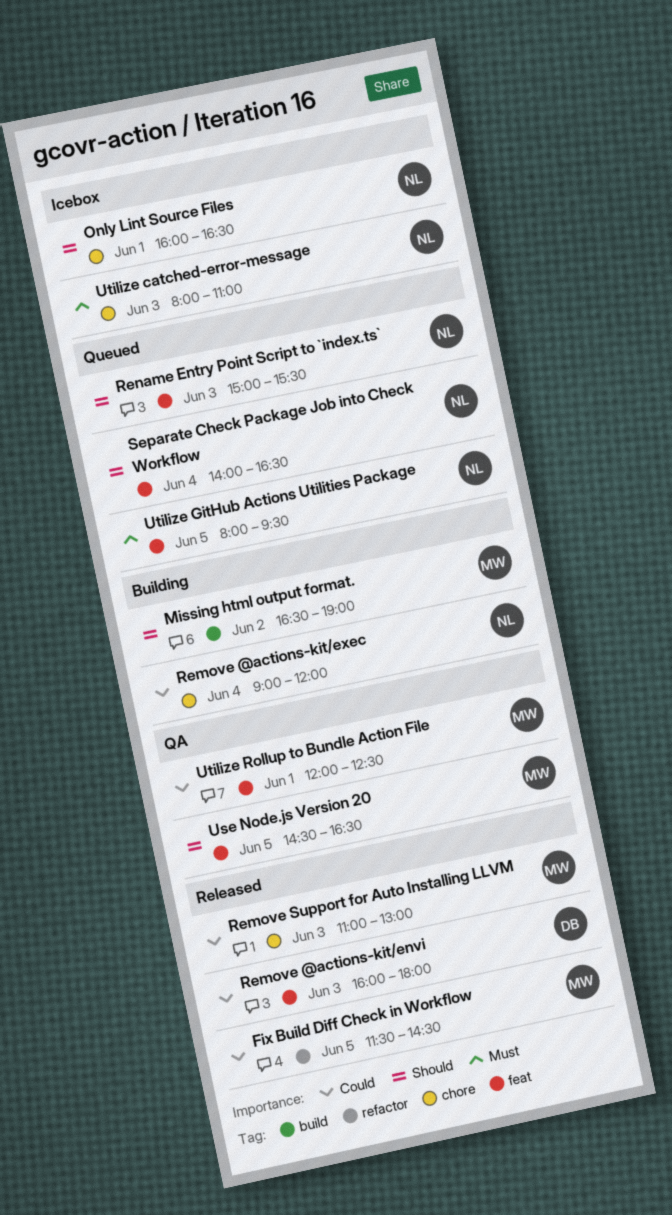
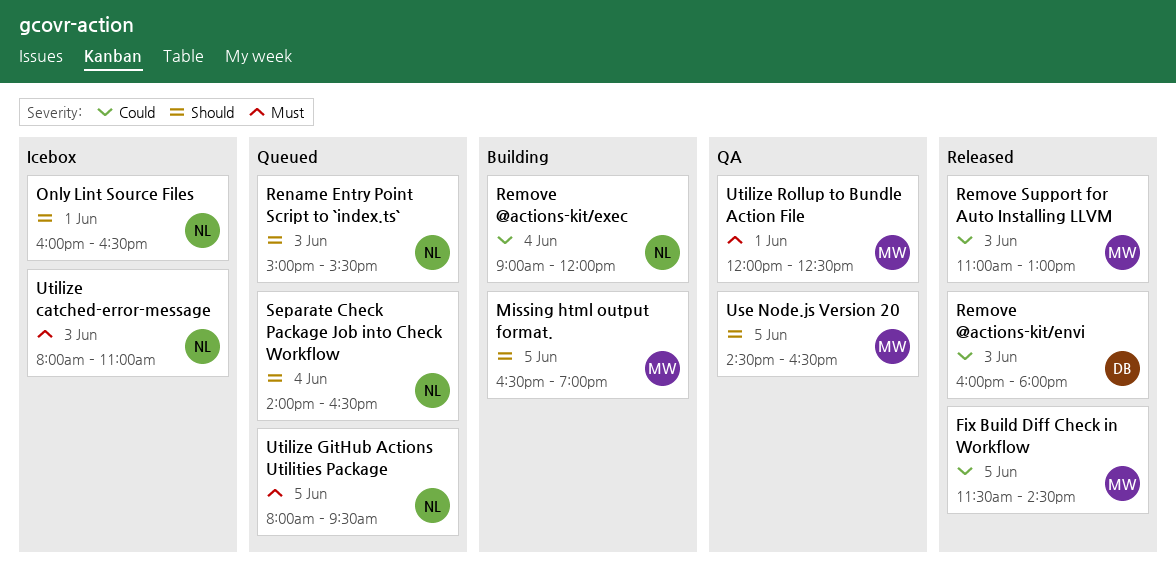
Missing html output format., day: Jun 2 -> Jun 5
Utilize Rollup to Bundle Action File, priority: Could -> Must

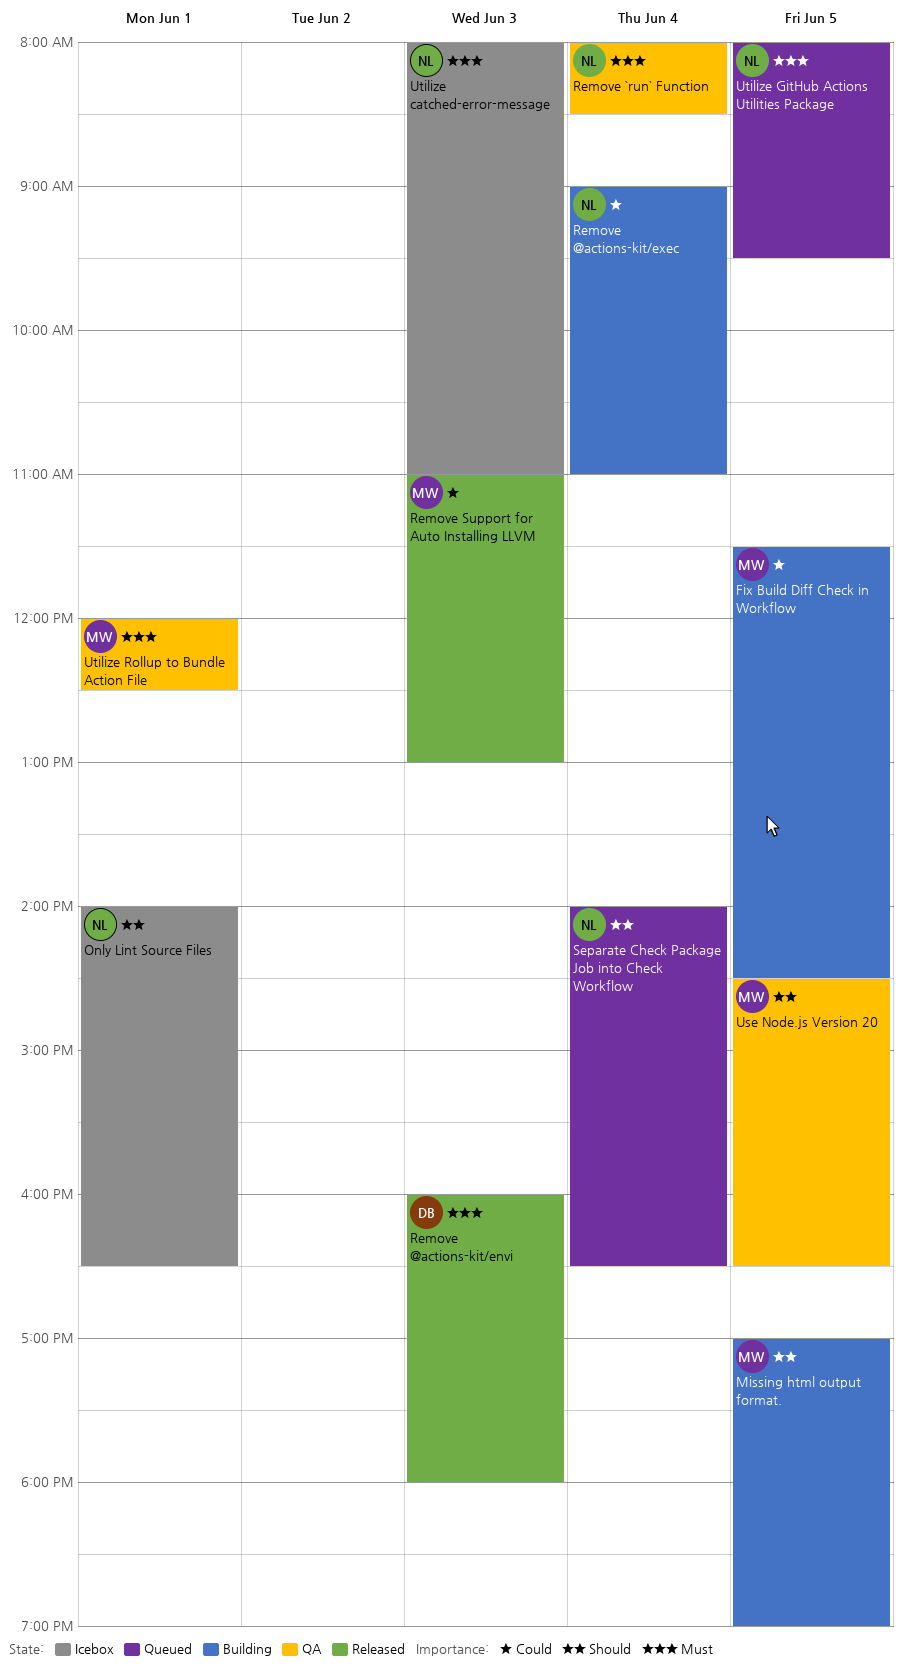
Fix Build Diff Check in Workflow, status: Released -> Building
Missing html output format., begins: 16:30 -> 17:00
Only Lint Source Files, begins: 16:00 -> 14:00
Remove @actions-kit/envi, priority: Could -> Must
Remove @actions-kit/exec, ends: 12:00 -> 11:00
Remove `run` Function: none -> present
Rename Entry Point Script to `index.ts`: present -> none

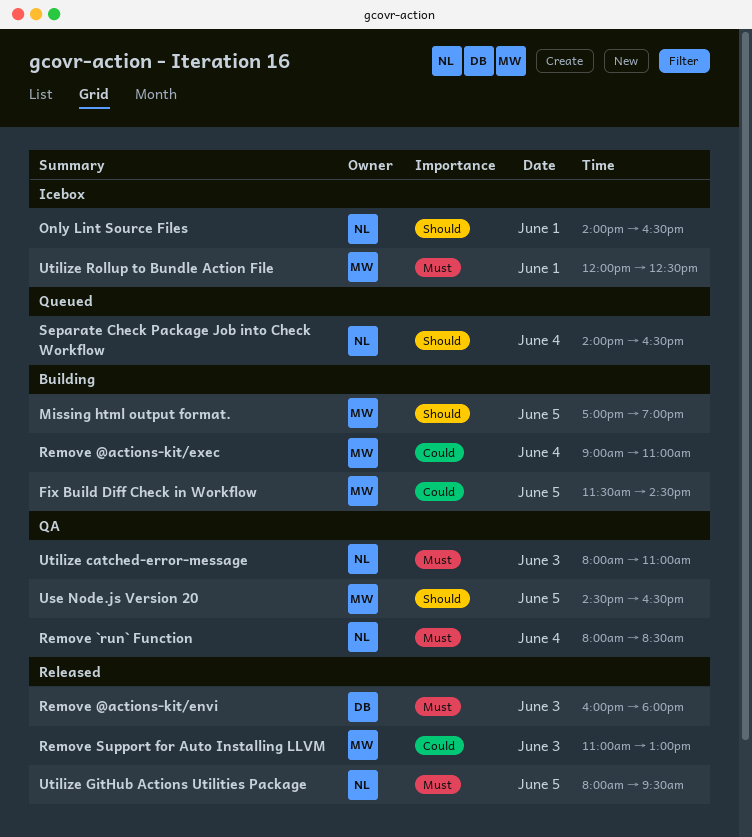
Remove @actions-kit/exec, owner: NL -> MW
Utilize catched-error-message, status: Icebox -> QA
Utilize GitHub Actions Utilities Package, status: Queued -> Released
Utilize Rollup to Bundle Action File, status: QA -> Icebox

